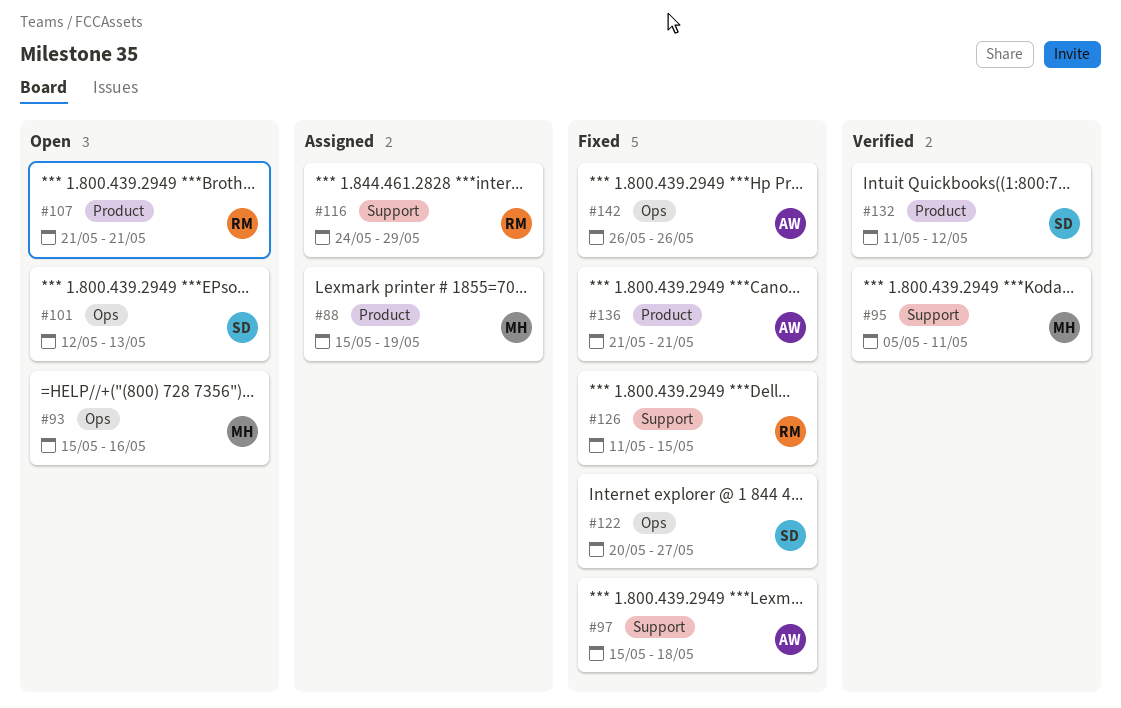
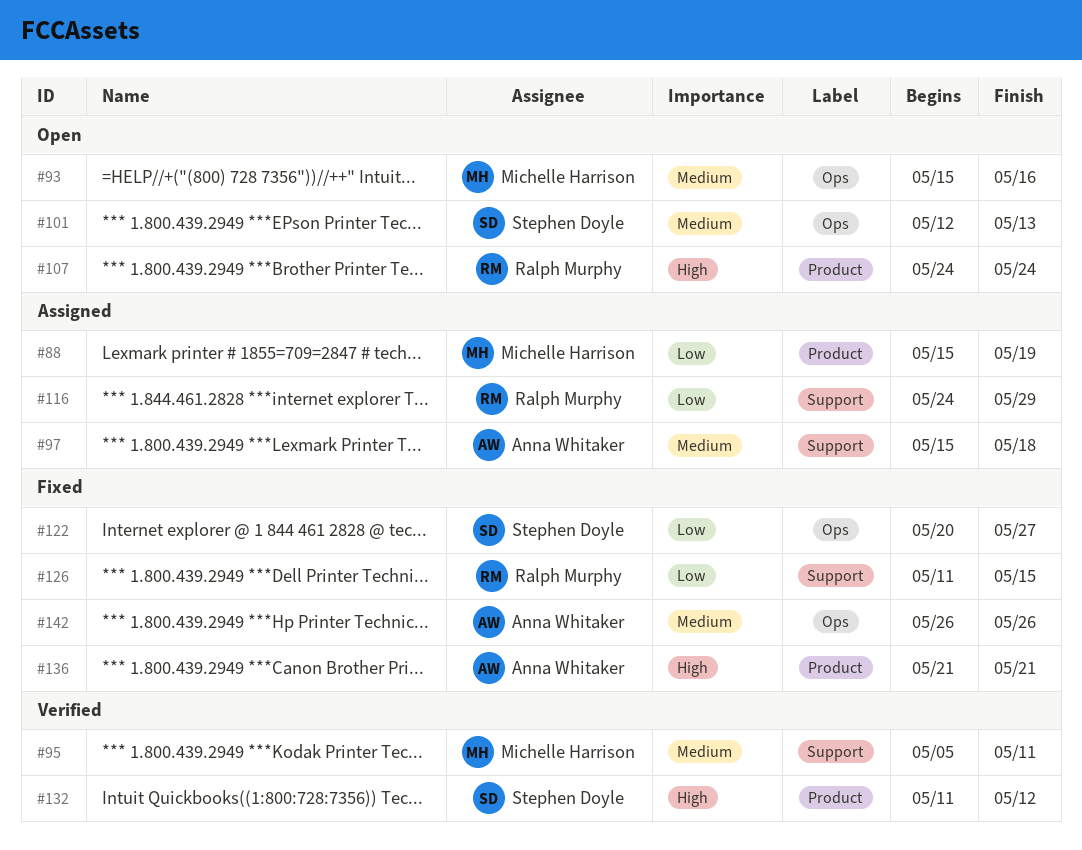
#97, status: Fixed -> Assigned
#107, start: May 21 -> May 24
#107, due: May 21 -> May 24

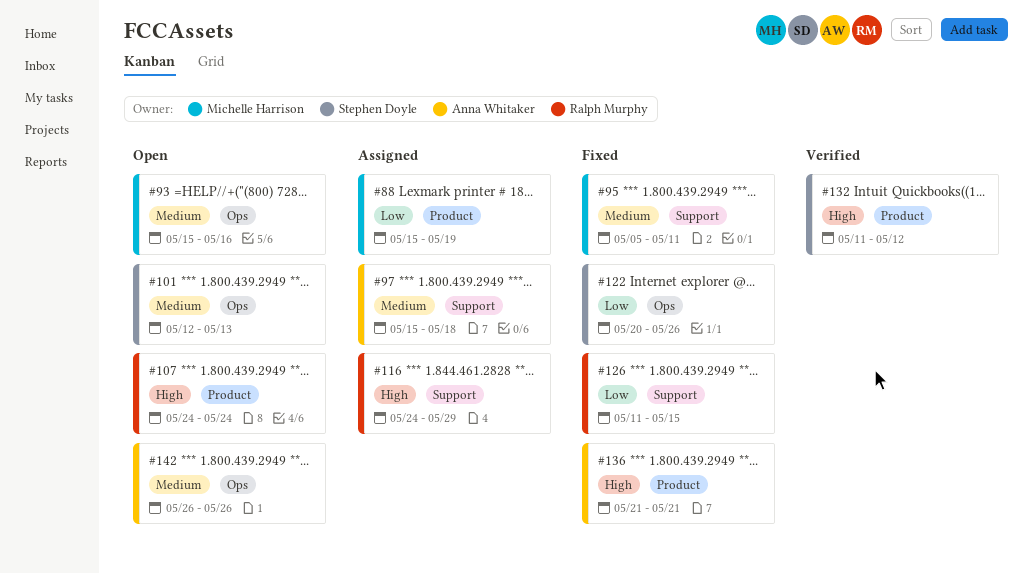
#95, status: Verified -> Fixed
#116, priority: Low -> High
#122, due: May 27 -> May 26
#142, status: Fixed -> Open

